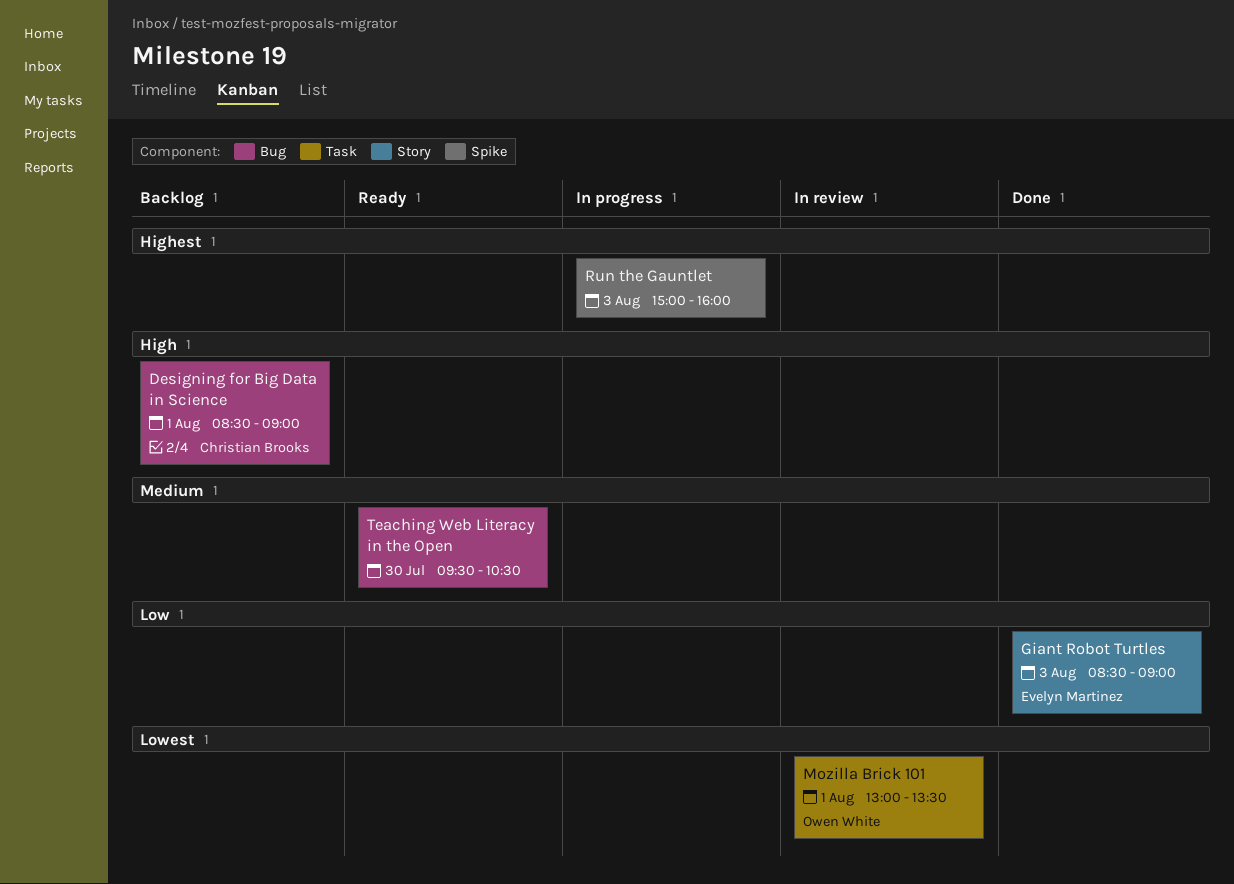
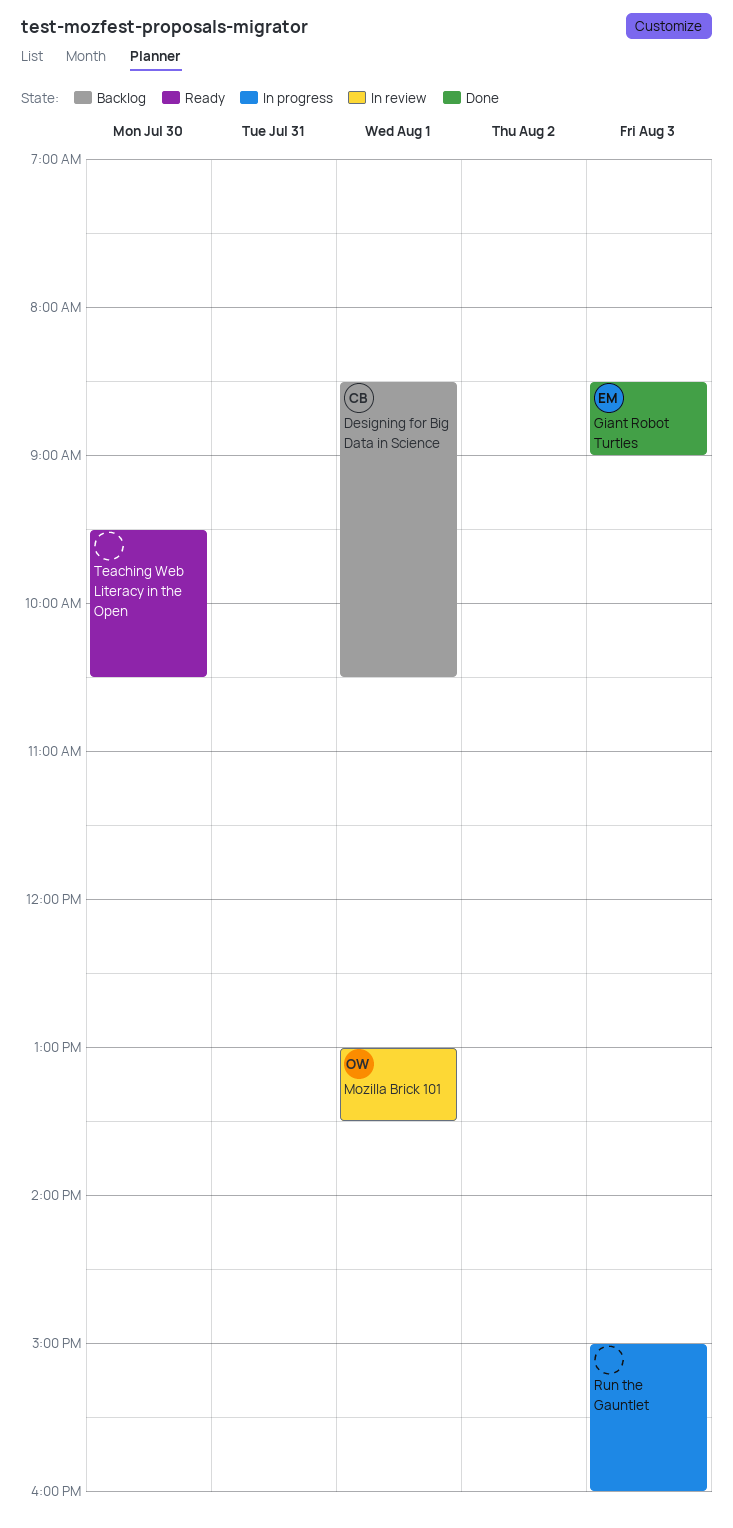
Designing for Big Data in Science, ends: 09:00 -> 10:30

